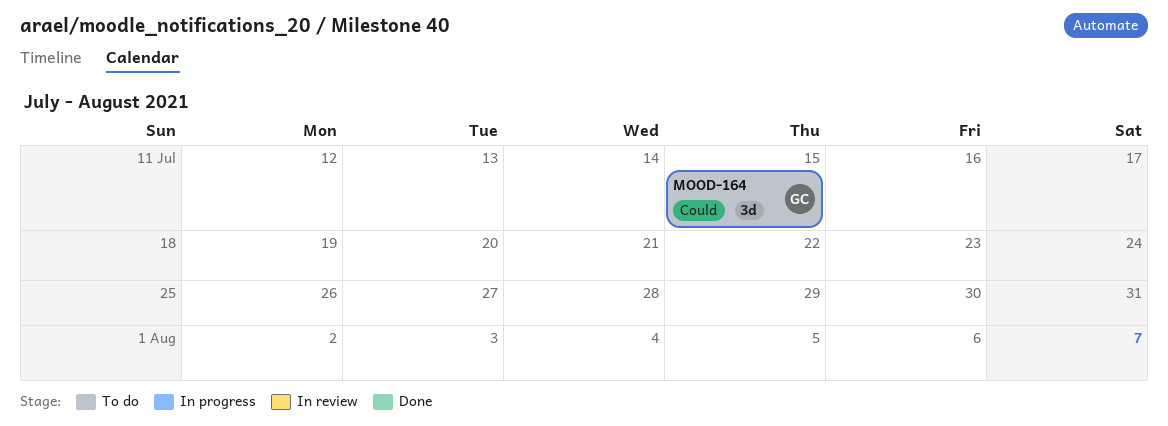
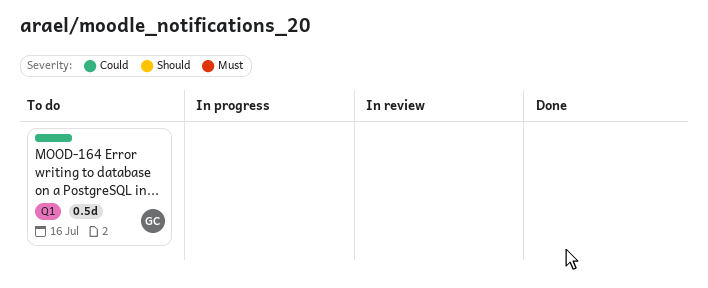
MOOD-164, estimate: 3d -> 0.5d
MOOD-164, due: Jul 15 -> Jul 16

